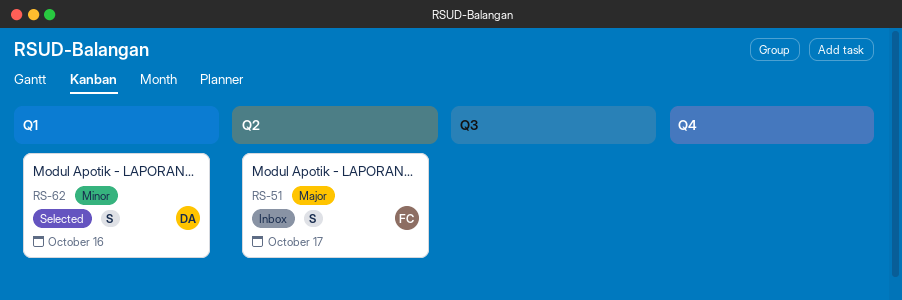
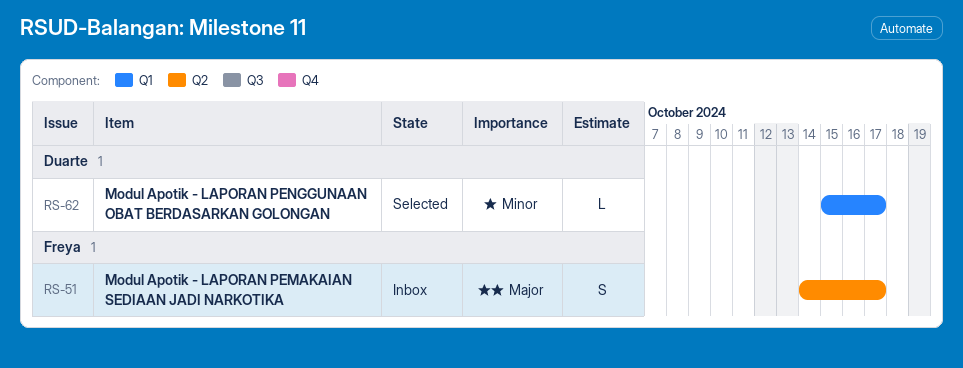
RS-62, estimate: S -> L
RS-62, due: Oct 16 -> Oct 17

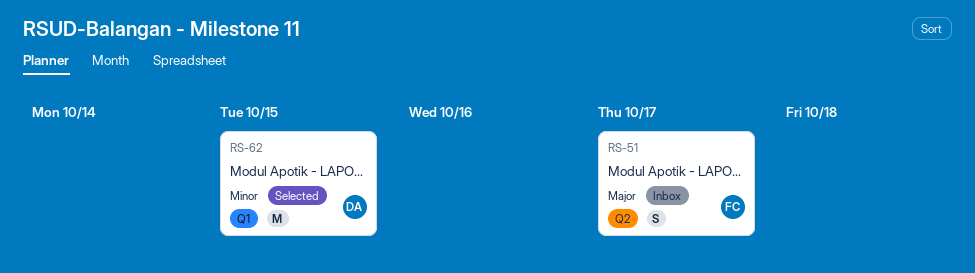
RS-62, estimate: L -> M
RS-62, due: Oct 17 -> Oct 15

